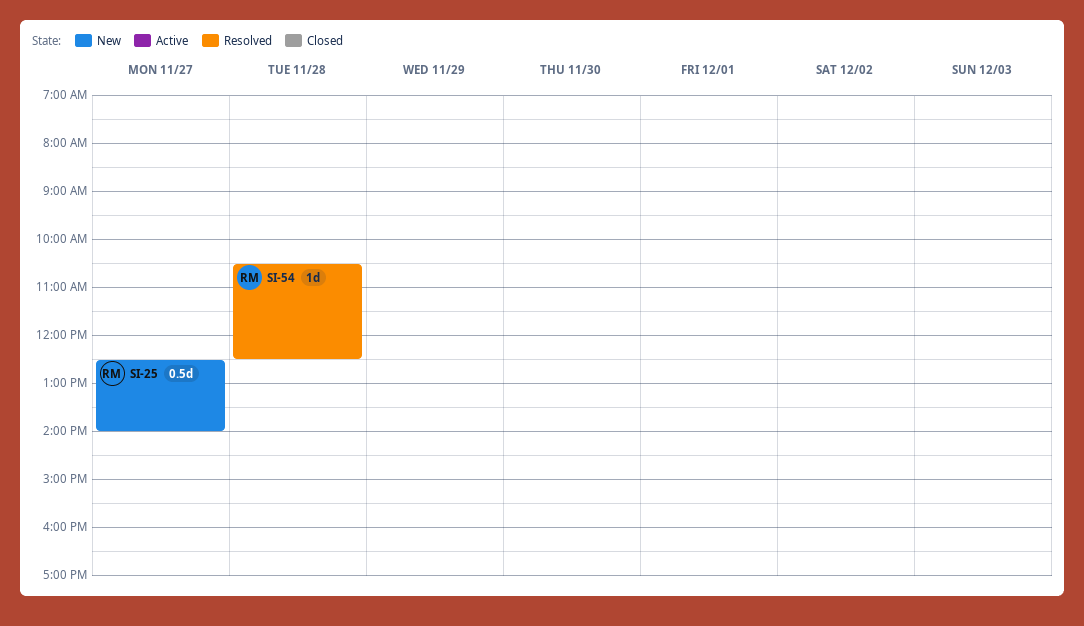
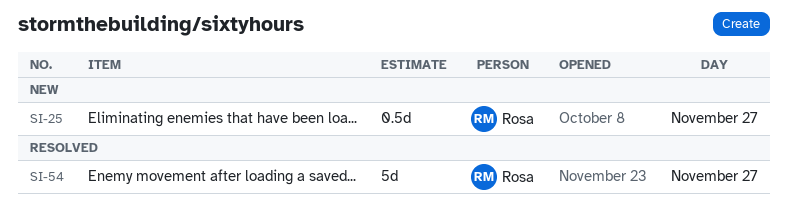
SI-54, estimate: 1d -> 5d
SI-54, day: Nov 28 -> Nov 27

